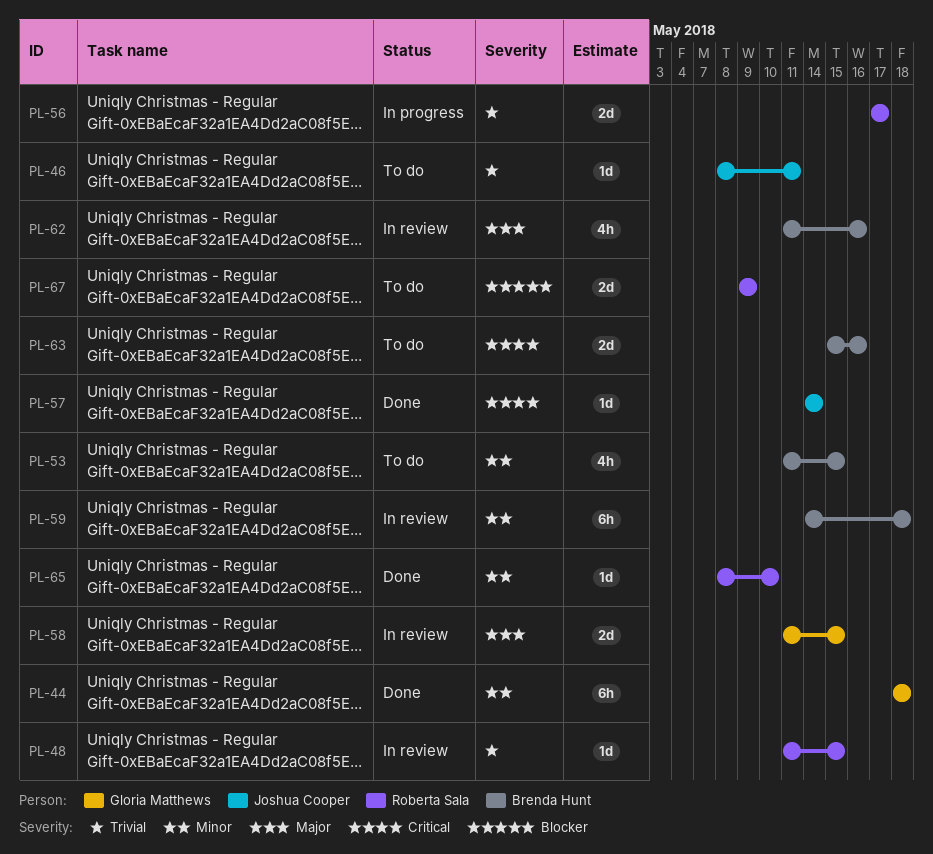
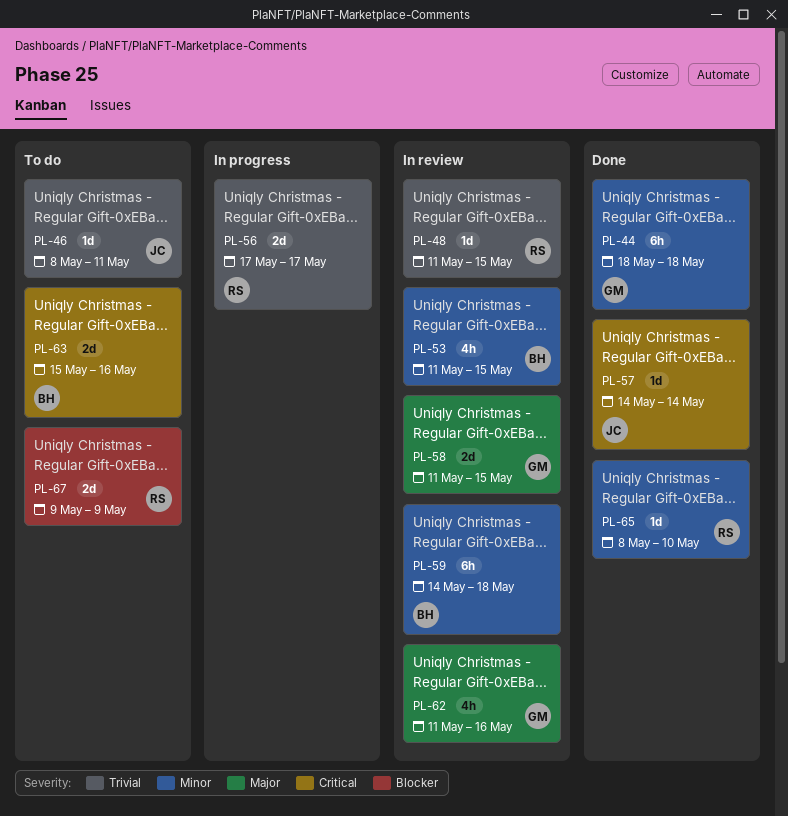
PL-53, status: To do -> In review
PL-62, owner: Brenda Hunt -> Gloria Matthews

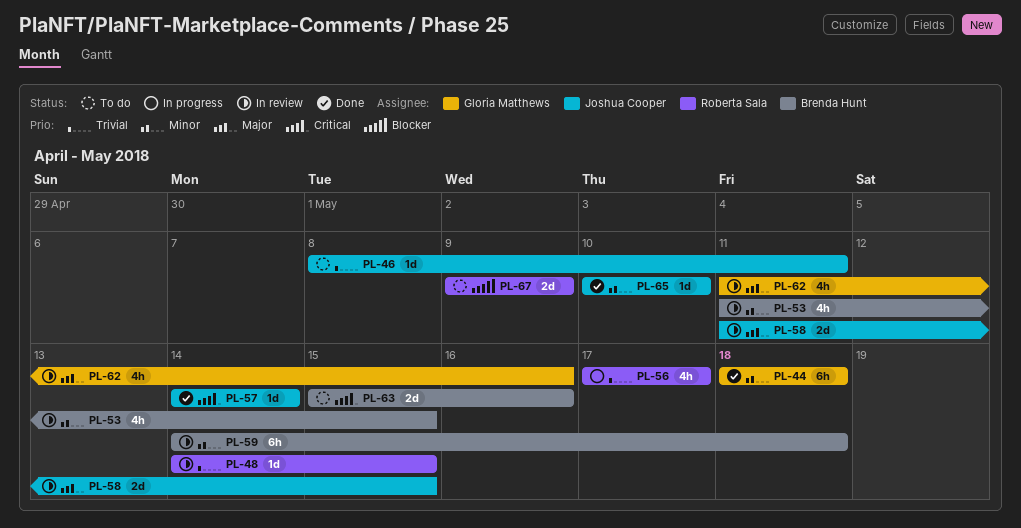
PL-48, start: May 11 -> May 14
PL-56, estimate: 2d -> 4h
PL-58, owner: Gloria Matthews -> Joshua Cooper
PL-65, owner: Roberta Sala -> Joshua Cooper
PL-65, start: May 8 -> May 10

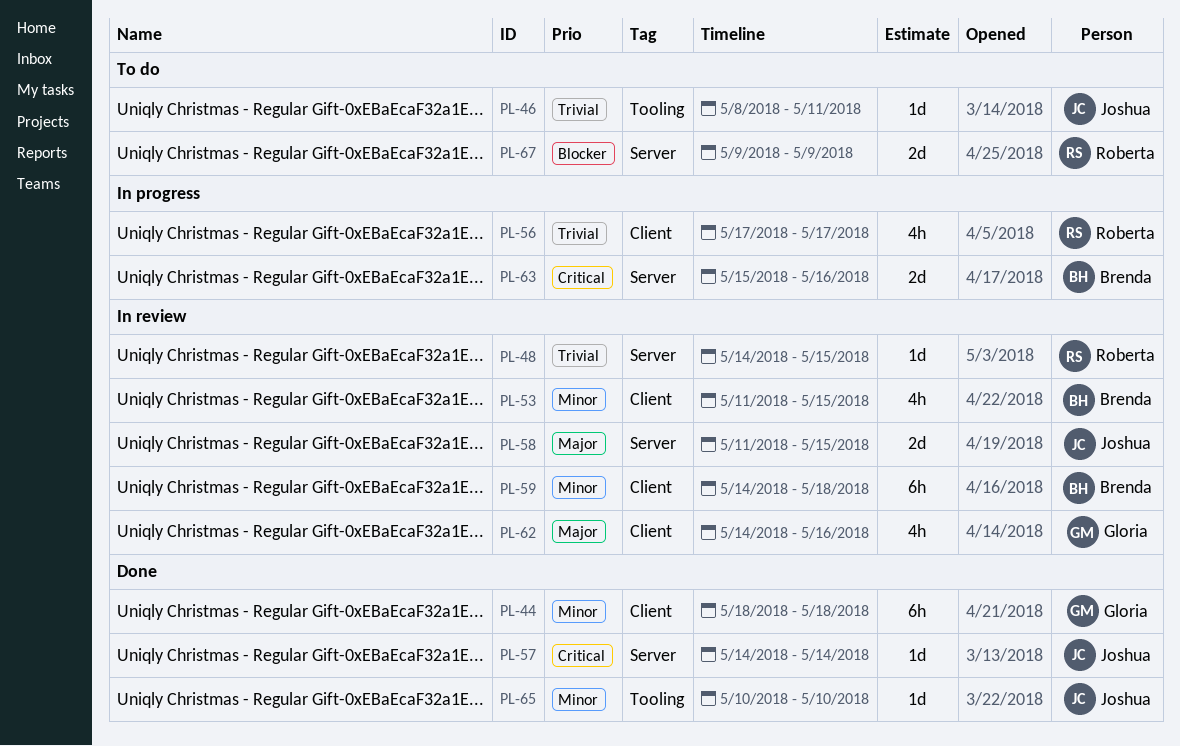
PL-62, start: May 11 -> May 14
PL-63, status: To do -> In progress

